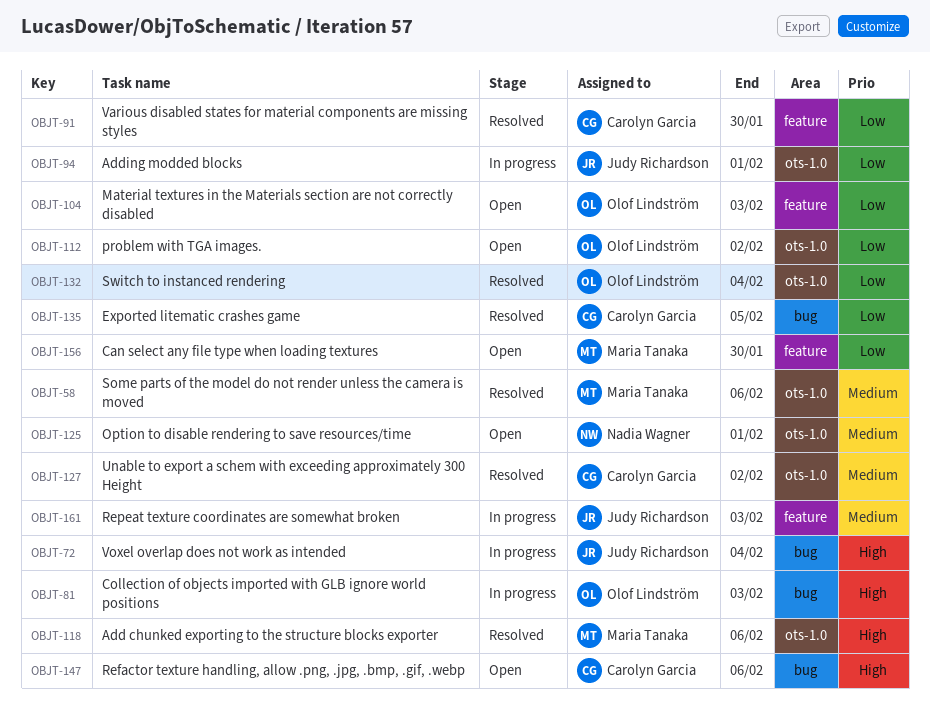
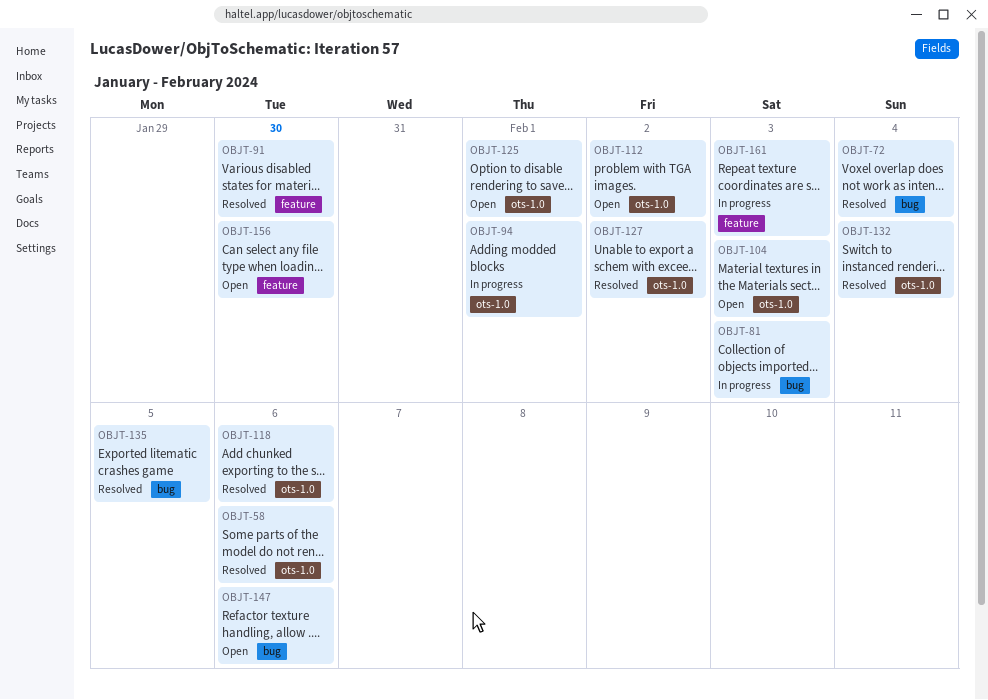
OBJT-72, status: In progress -> Resolved
OBJT-104, label: feature -> ots-1.0

